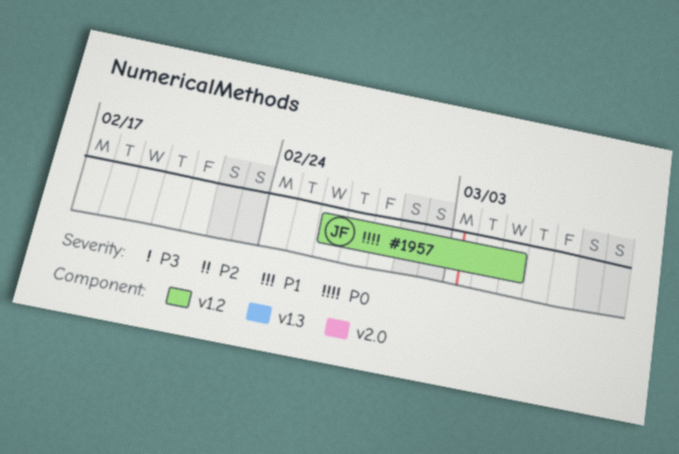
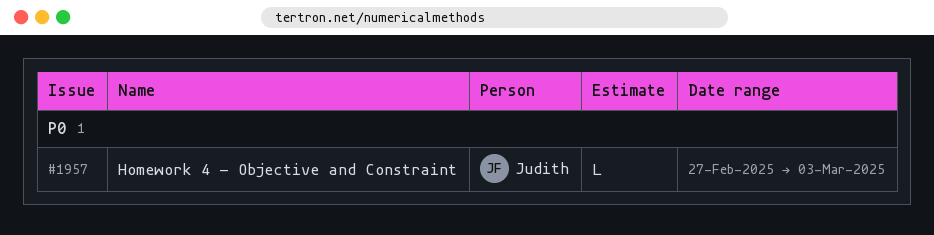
#1957, start: Feb 26 -> Feb 27
#1957, due: Mar 5 -> Mar 3

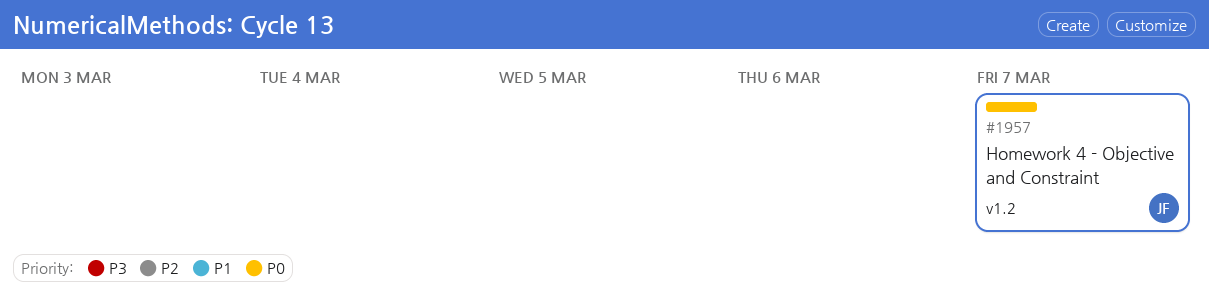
#1957, due: Mar 3 -> Mar 7

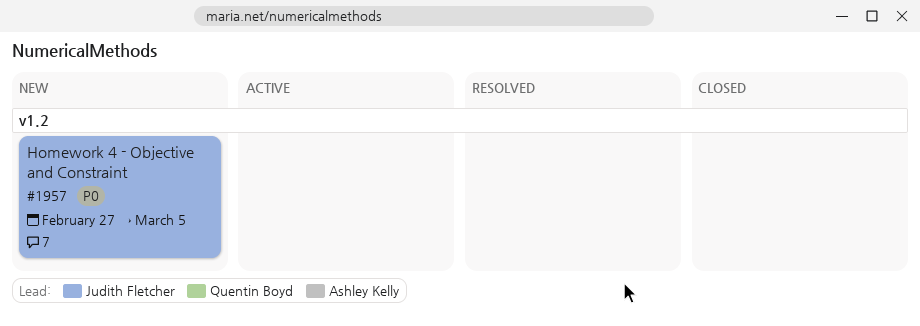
#1957, due: Mar 7 -> Mar 5

